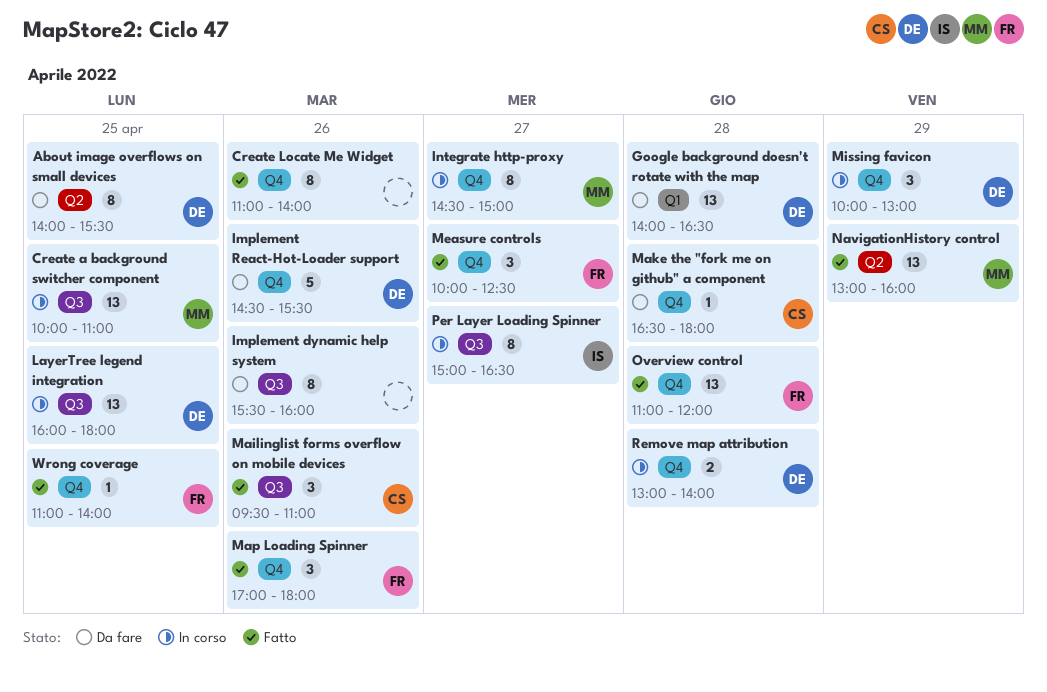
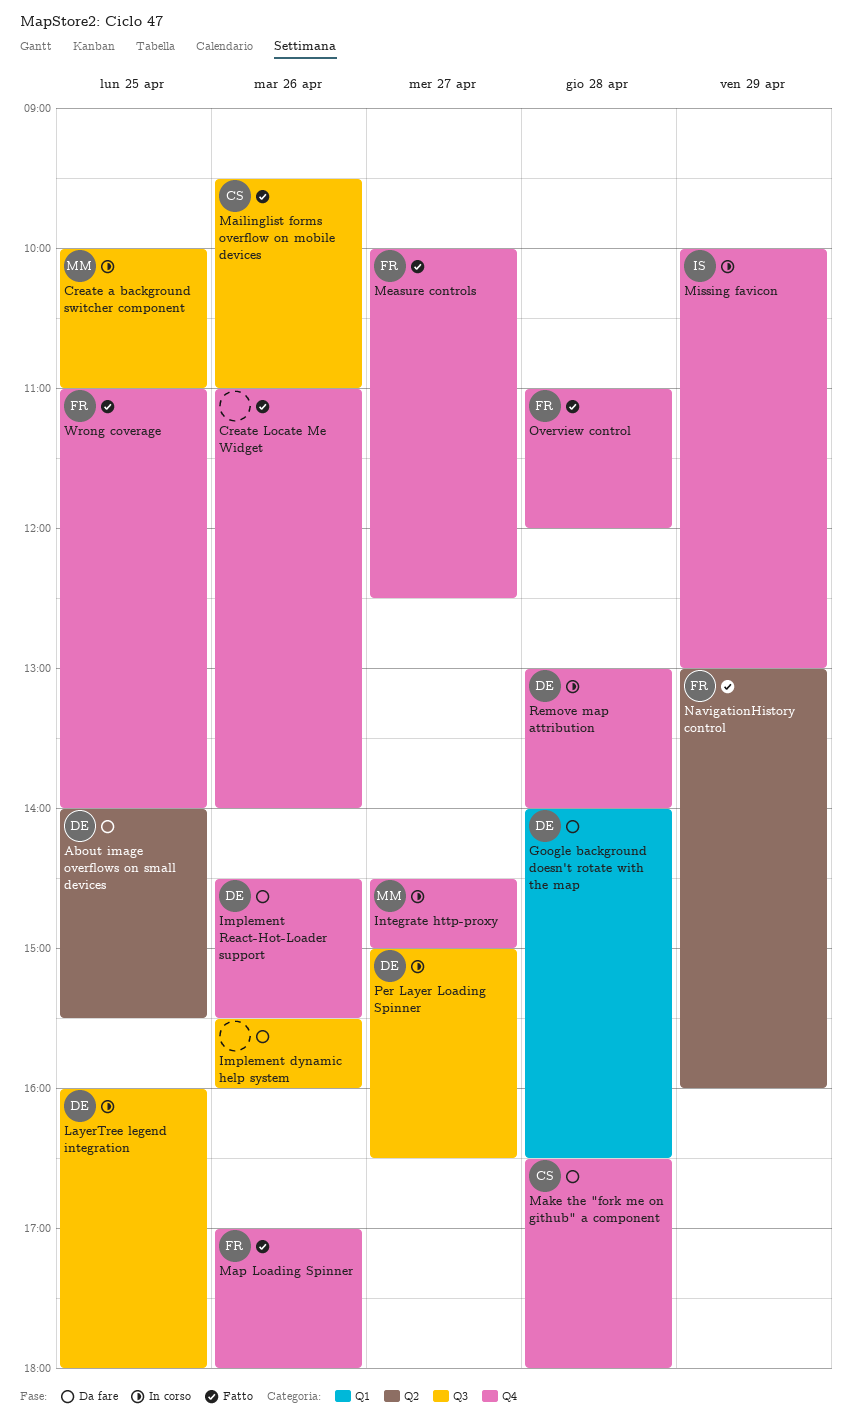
Missing favicon, owner: DE -> IS
NavigationHistory control, owner: MM -> FR
Per Layer Loading Spinner, owner: IS -> DE

